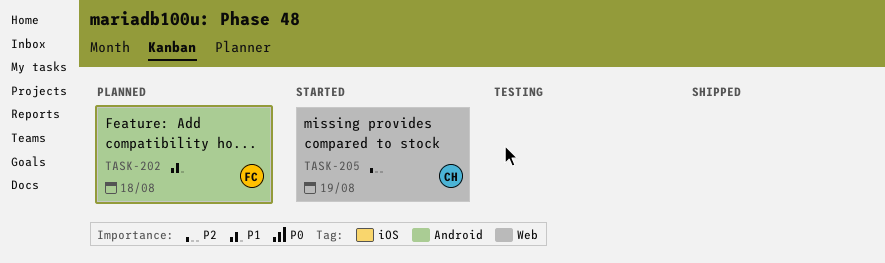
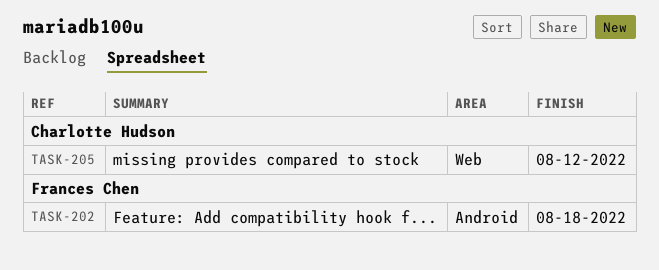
TASK-205, due: Aug 19 -> Aug 12

